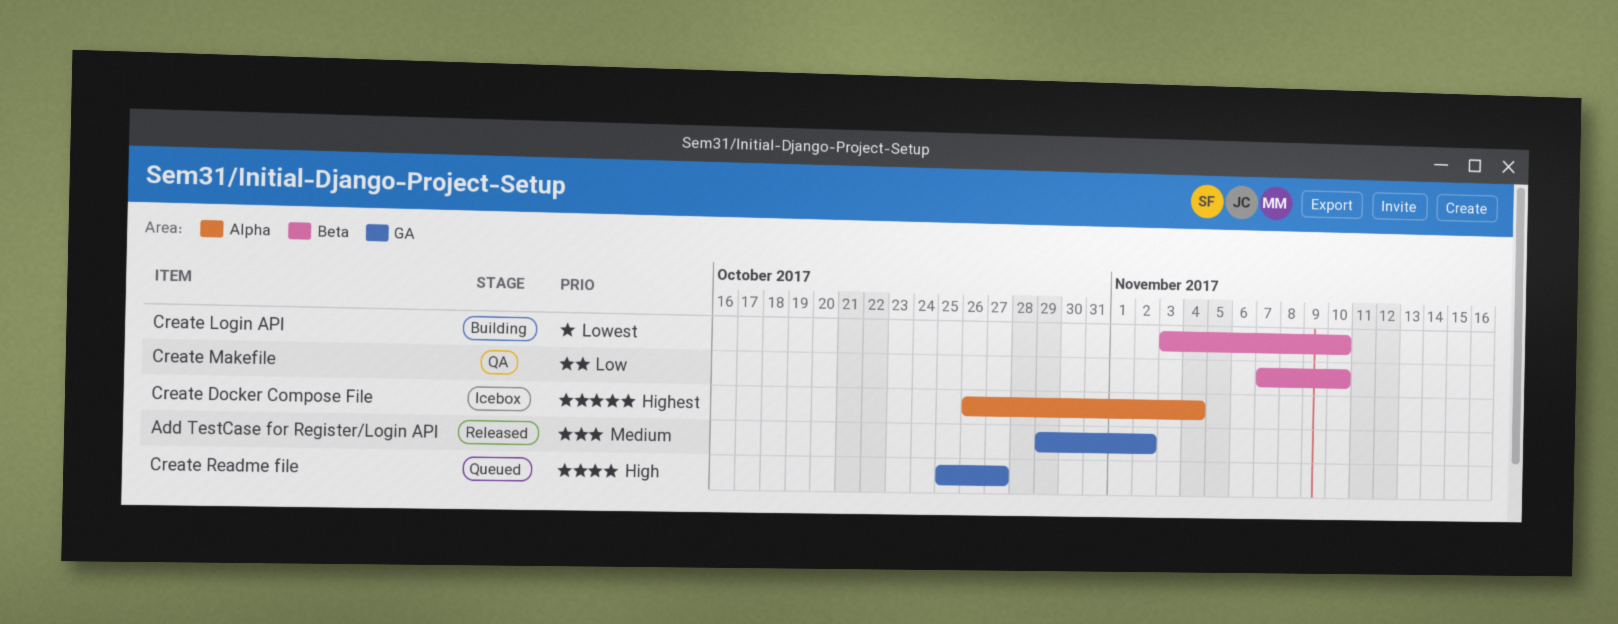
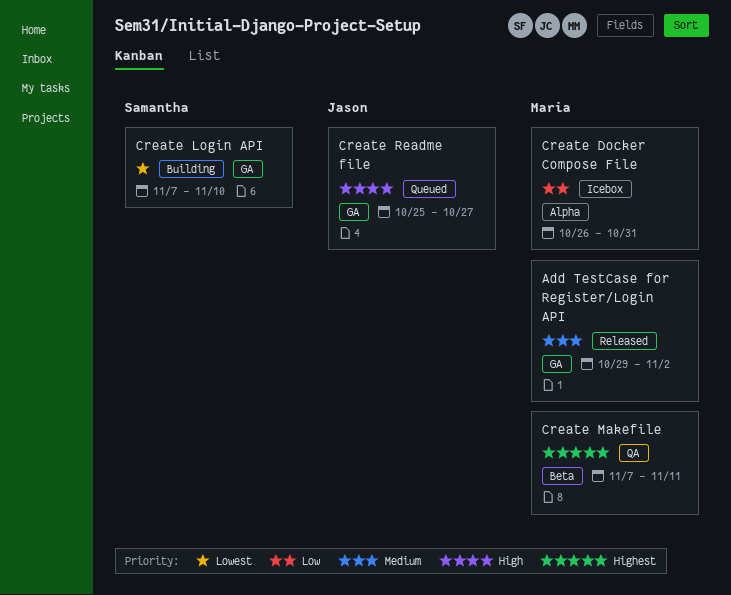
Create Docker Compose File, priority: Highest -> Low
Create Docker Compose File, due: Nov 4 -> Oct 31
Create Login API, label: Beta -> GA
Create Login API, start: Nov 3 -> Nov 7
Create Makefile, priority: Low -> Highest
Create Makefile, due: Nov 10 -> Nov 11

